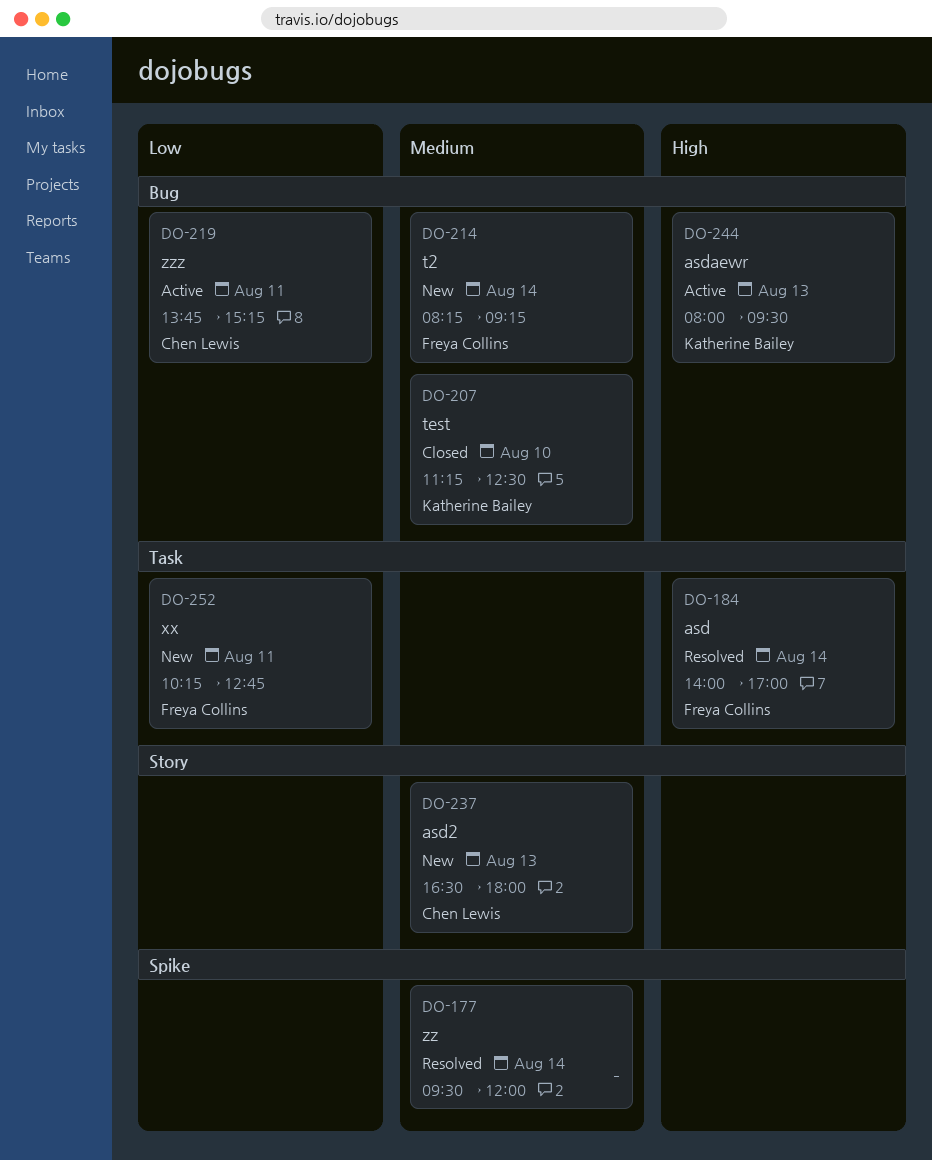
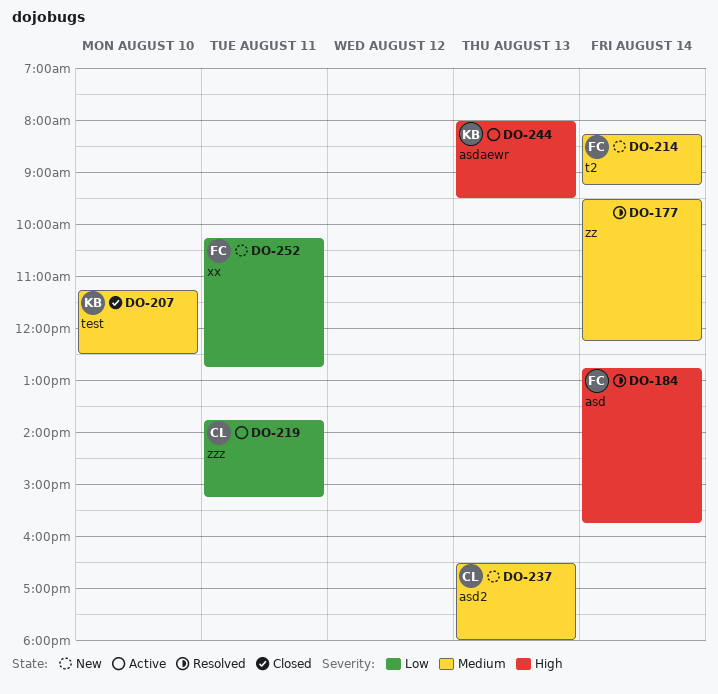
DO-177, ends: 12:00 -> 12:15
DO-184, begins: 14:00 -> 12:45
DO-184, ends: 17:00 -> 15:45

